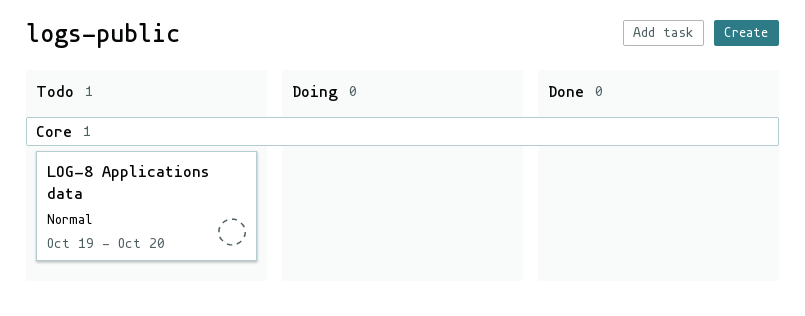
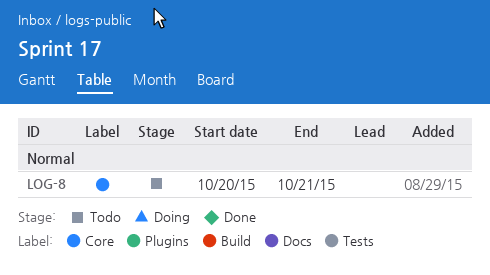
LOG-8, start: Oct 19 -> Oct 20
LOG-8, due: Oct 20 -> Oct 21

